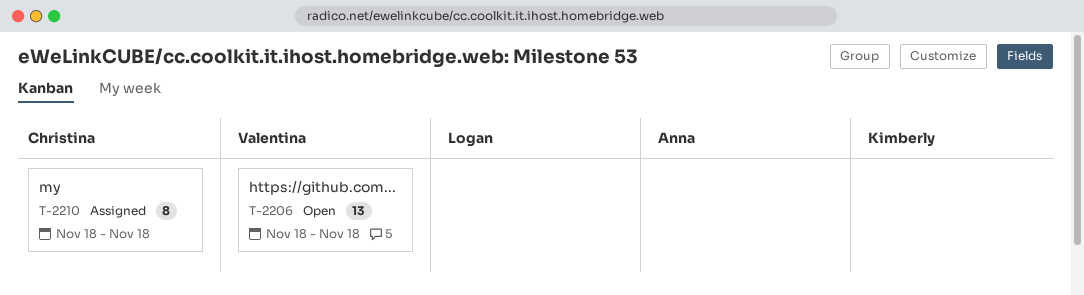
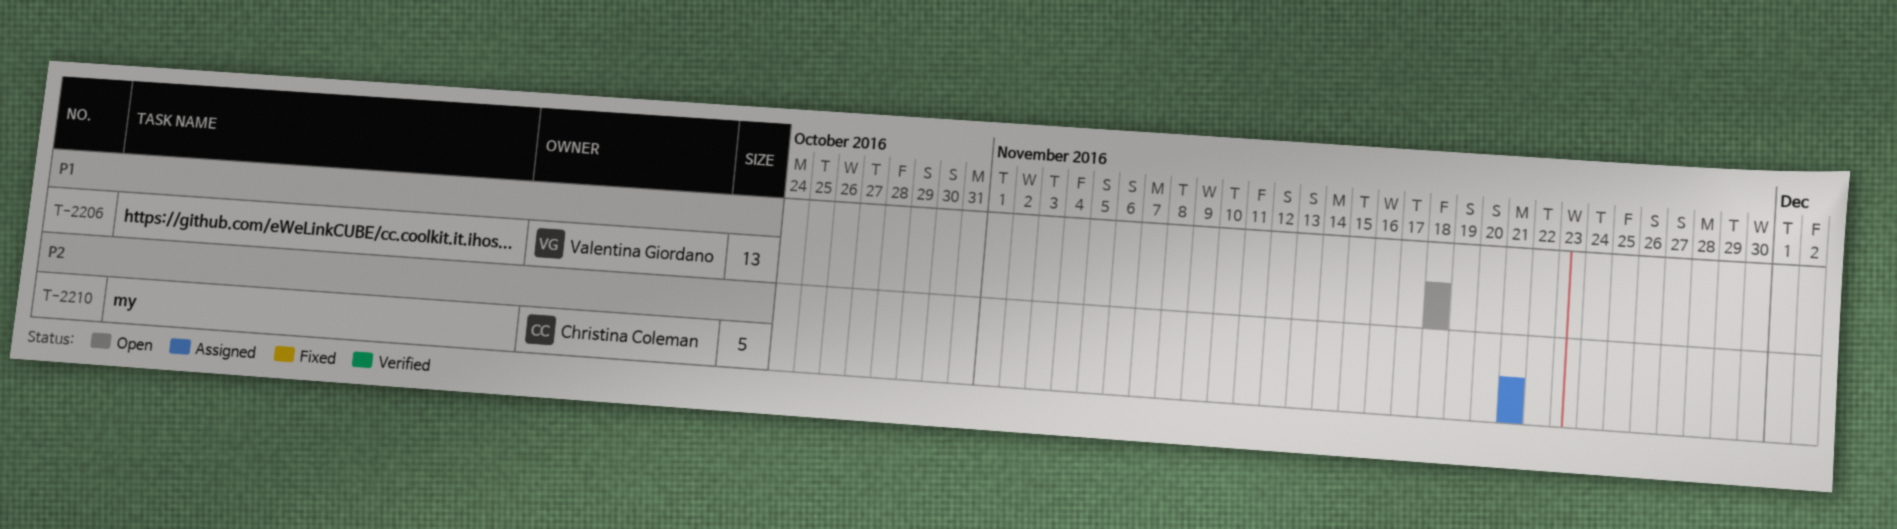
T-2210, estimate: 8 -> 5
T-2210, start: Nov 18 -> Nov 21
T-2210, due: Nov 18 -> Nov 21

